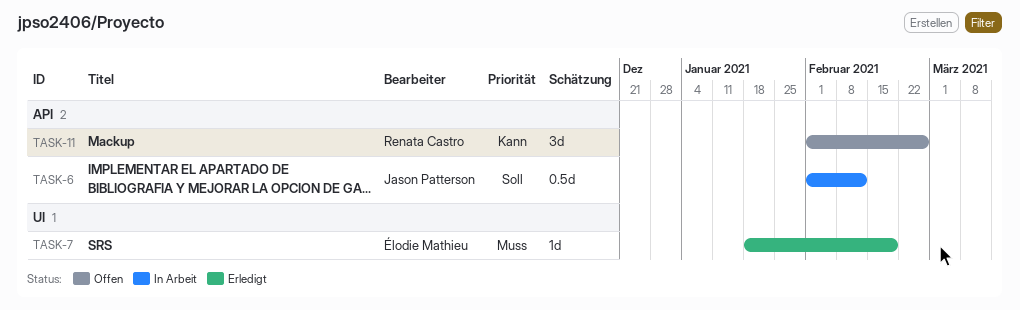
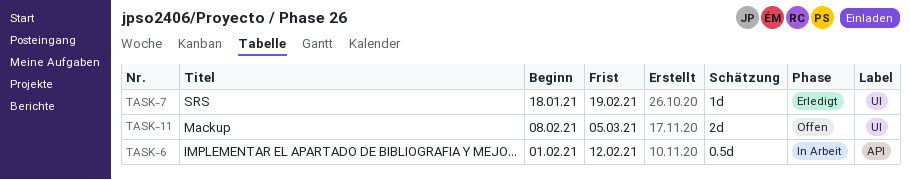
TASK-11, label: API -> UI
TASK-11, estimate: 3d -> 2d
TASK-11, start: Feb 1 -> Feb 8
TASK-11, due: Feb 26 -> Mar 5

